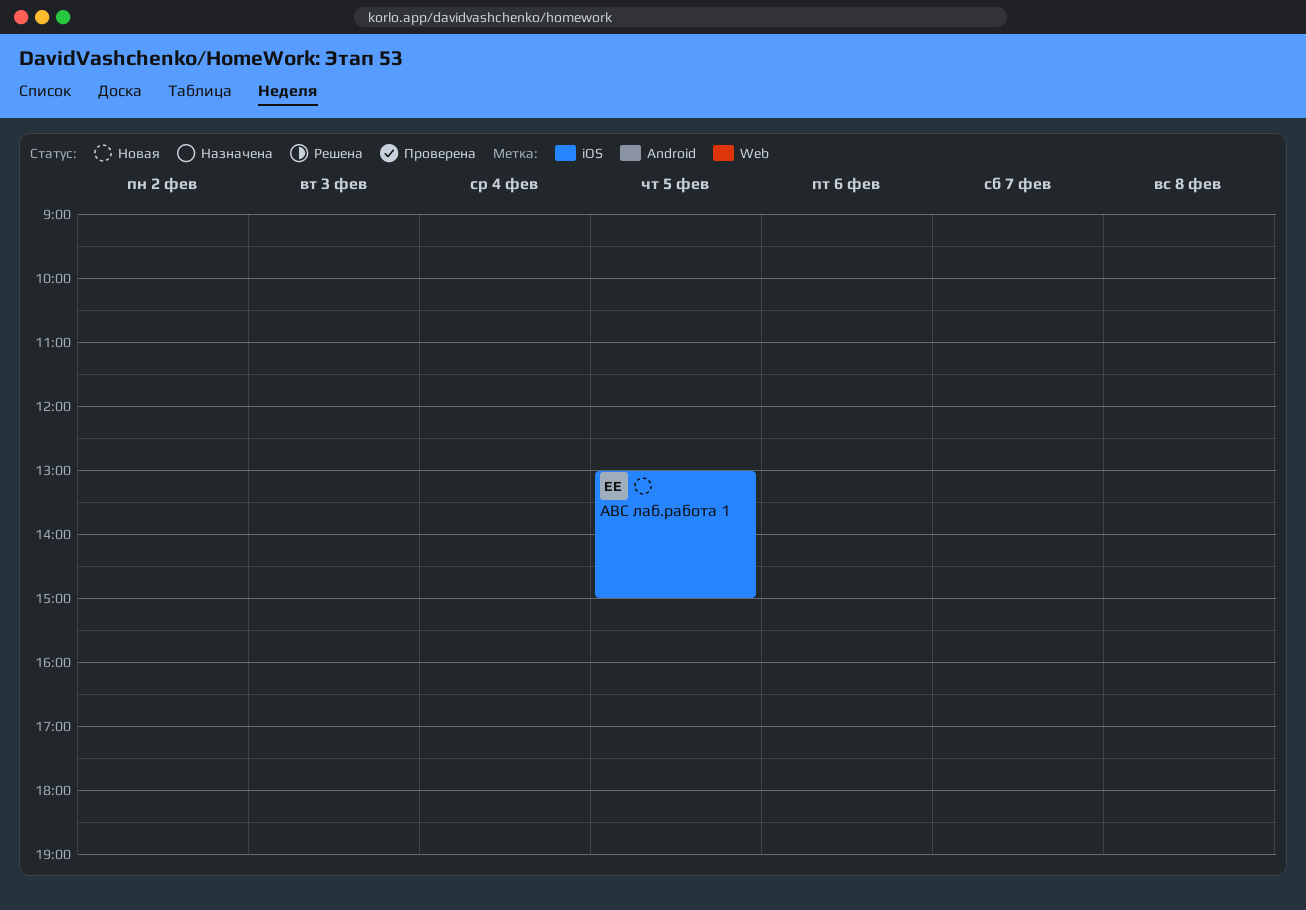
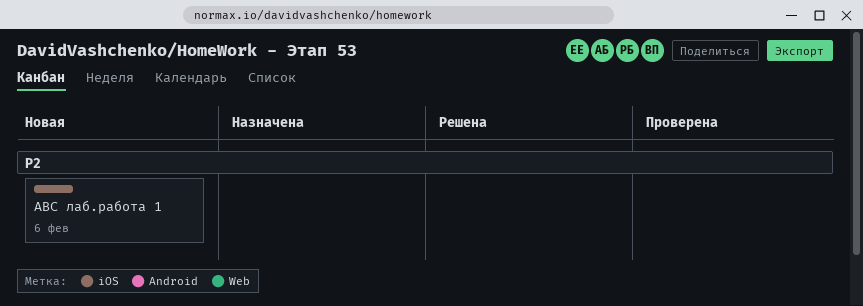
АВС лаб.работа 1, day: Feb 5 -> Feb 6

